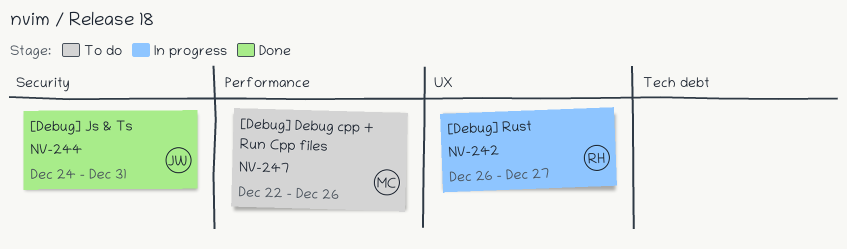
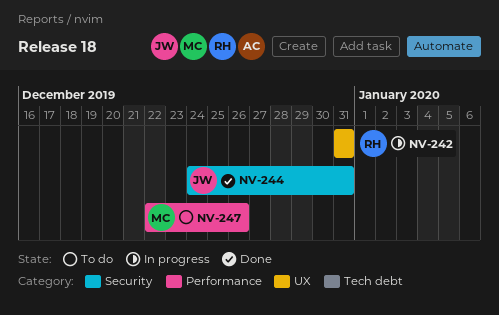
NV-242, start: Dec 26 -> Dec 31
NV-242, due: Dec 27 -> Dec 31

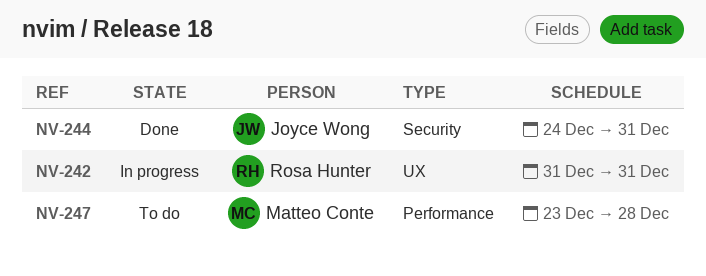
NV-247, start: Dec 22 -> Dec 23
NV-247, due: Dec 26 -> Dec 28

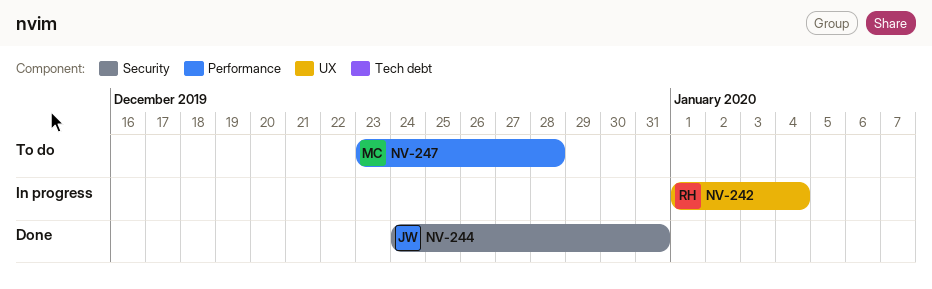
NV-242, start: Dec 31 -> Jan 1
NV-242, due: Dec 31 -> Jan 4

